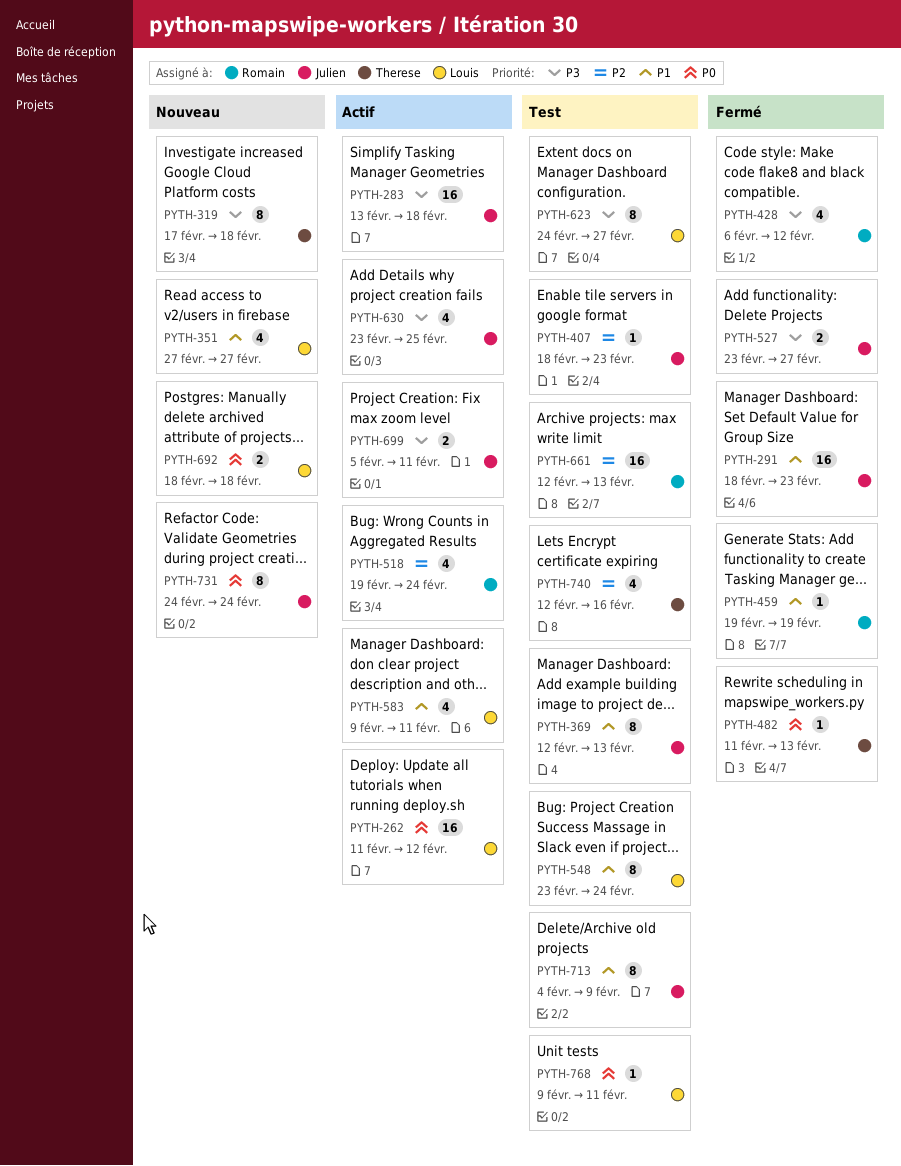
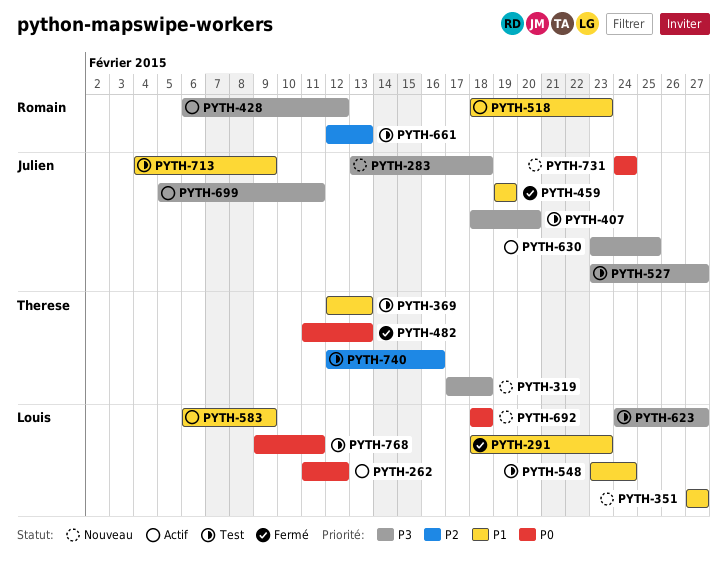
PYTH-283, status: Actif -> Nouveau
PYTH-291, owner: Julien -> Louis
PYTH-369, owner: Julien -> Therese
PYTH-407, priority: P2 -> P3
PYTH-407, due: Feb 23 -> Feb 20
PYTH-428, status: Fermé -> Actif
PYTH-459, owner: Romain -> Julien
PYTH-518, priority: P2 -> P1
PYTH-518, start: Feb 19 -> Feb 18
PYTH-518, due: Feb 24 -> Feb 23
PYTH-527, status: Fermé -> Test
PYTH-583, start: Feb 9 -> Feb 6
PYTH-583, due: Feb 11 -> Feb 9

